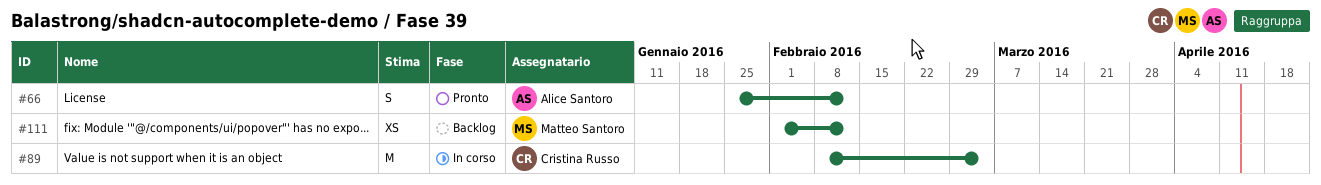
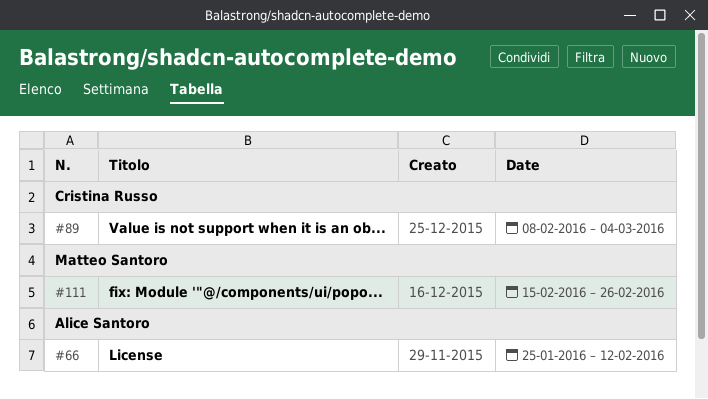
#111, start: Feb 1 -> Feb 15
#111, due: Feb 12 -> Feb 26

